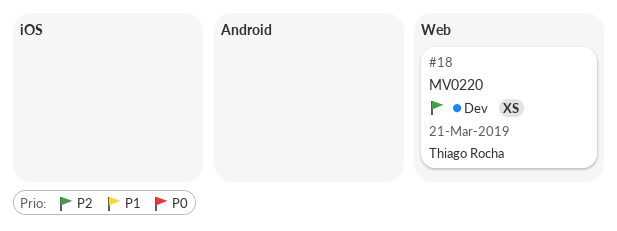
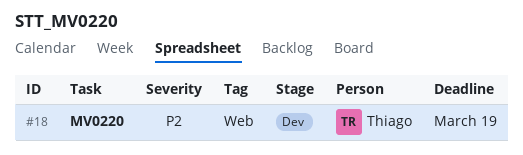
#18, due: Mar 21 -> Mar 19

